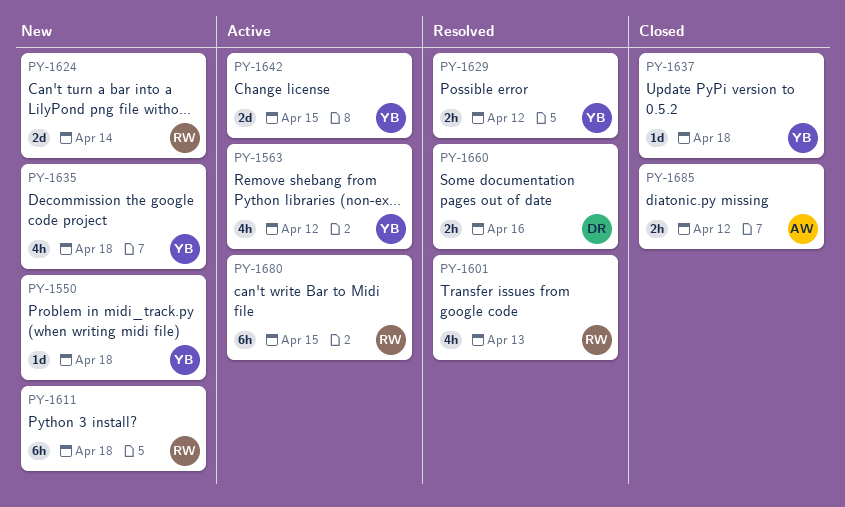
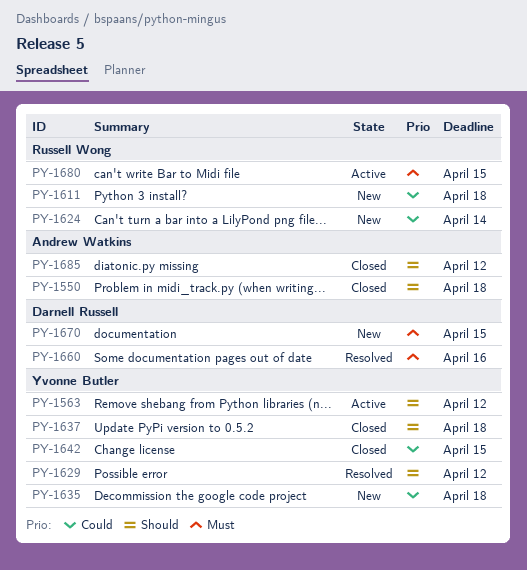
PY-1550, status: New -> Closed
PY-1550, owner: Yvonne Butler -> Andrew Watkins
PY-1601: present -> none
PY-1642, status: Active -> Closed
PY-1670: none -> present

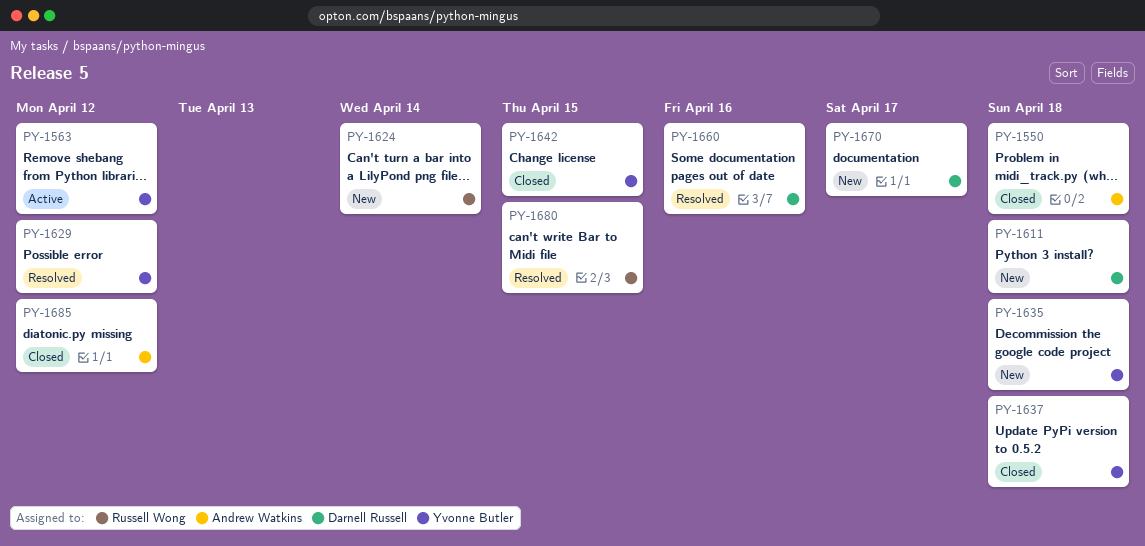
PY-1611, owner: Russell Wong -> Darnell Russell
PY-1670, due: Apr 15 -> Apr 17
PY-1680, status: Active -> Resolved

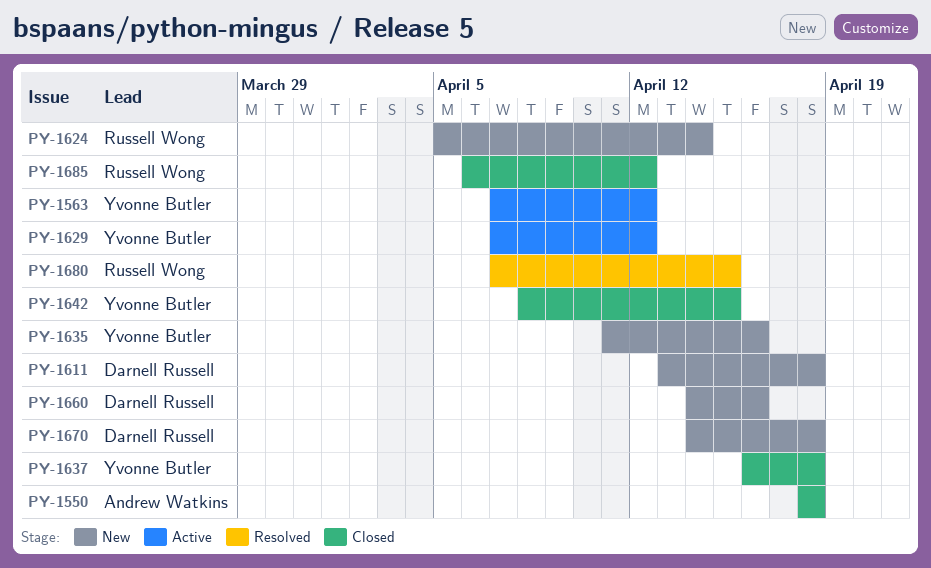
PY-1629, status: Resolved -> Active
PY-1635, due: Apr 18 -> Apr 16
PY-1660, status: Resolved -> New
PY-1670, due: Apr 17 -> Apr 18
PY-1685, owner: Andrew Watkins -> Russell Wong

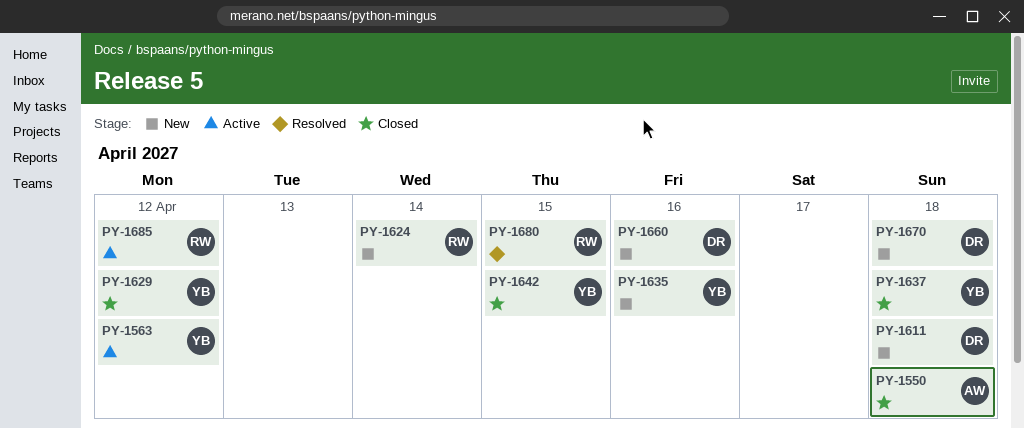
PY-1629, status: Active -> Closed
PY-1685, status: Closed -> Active

